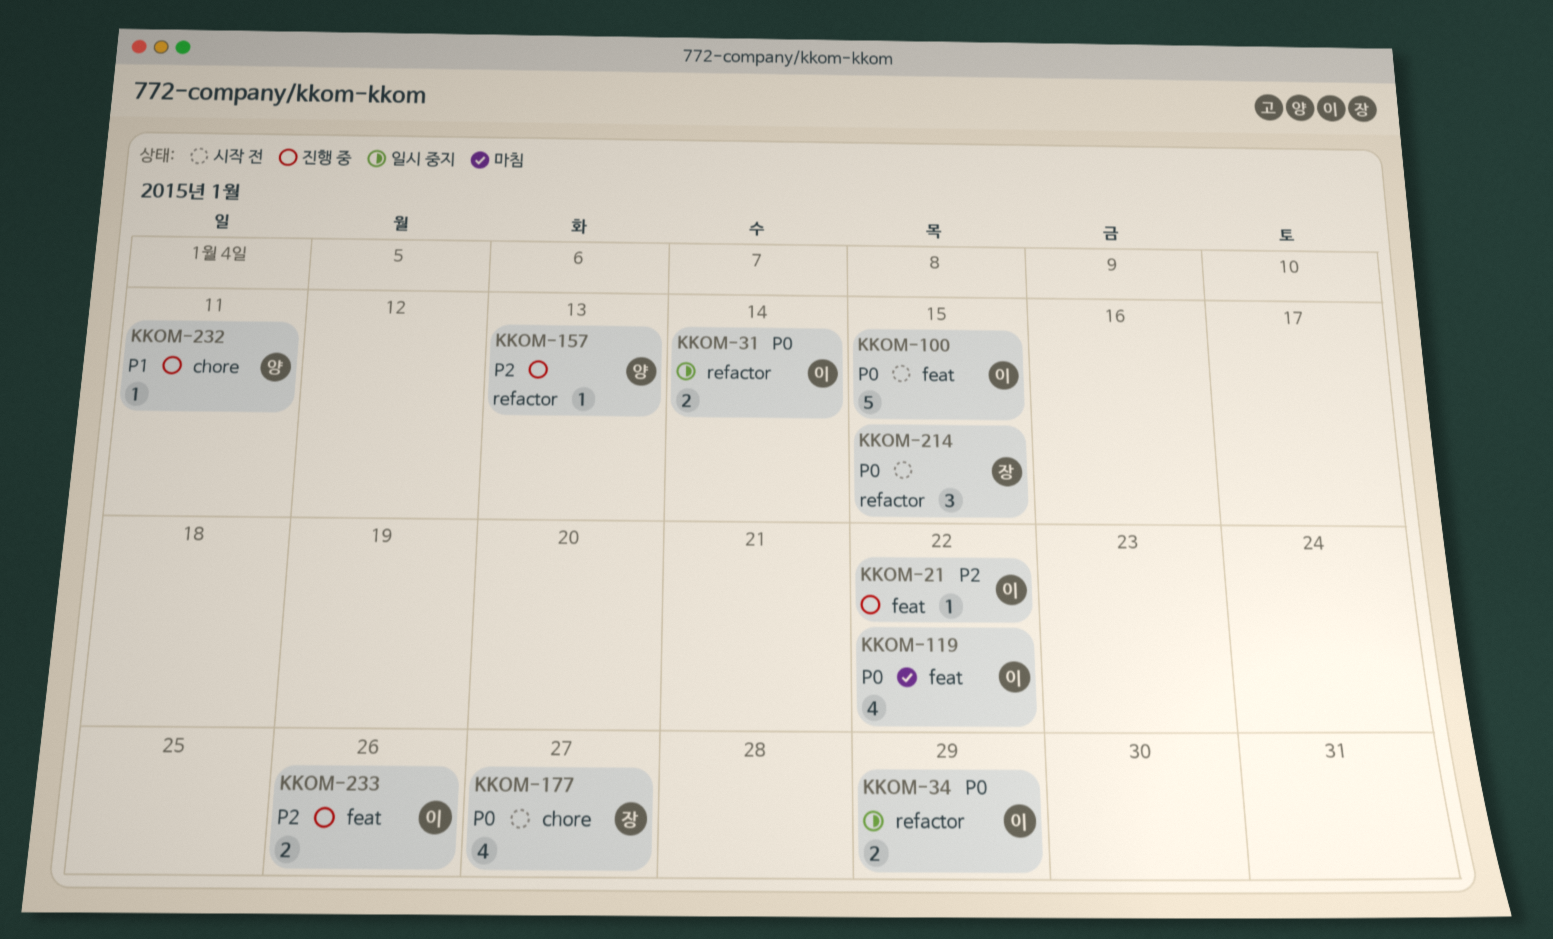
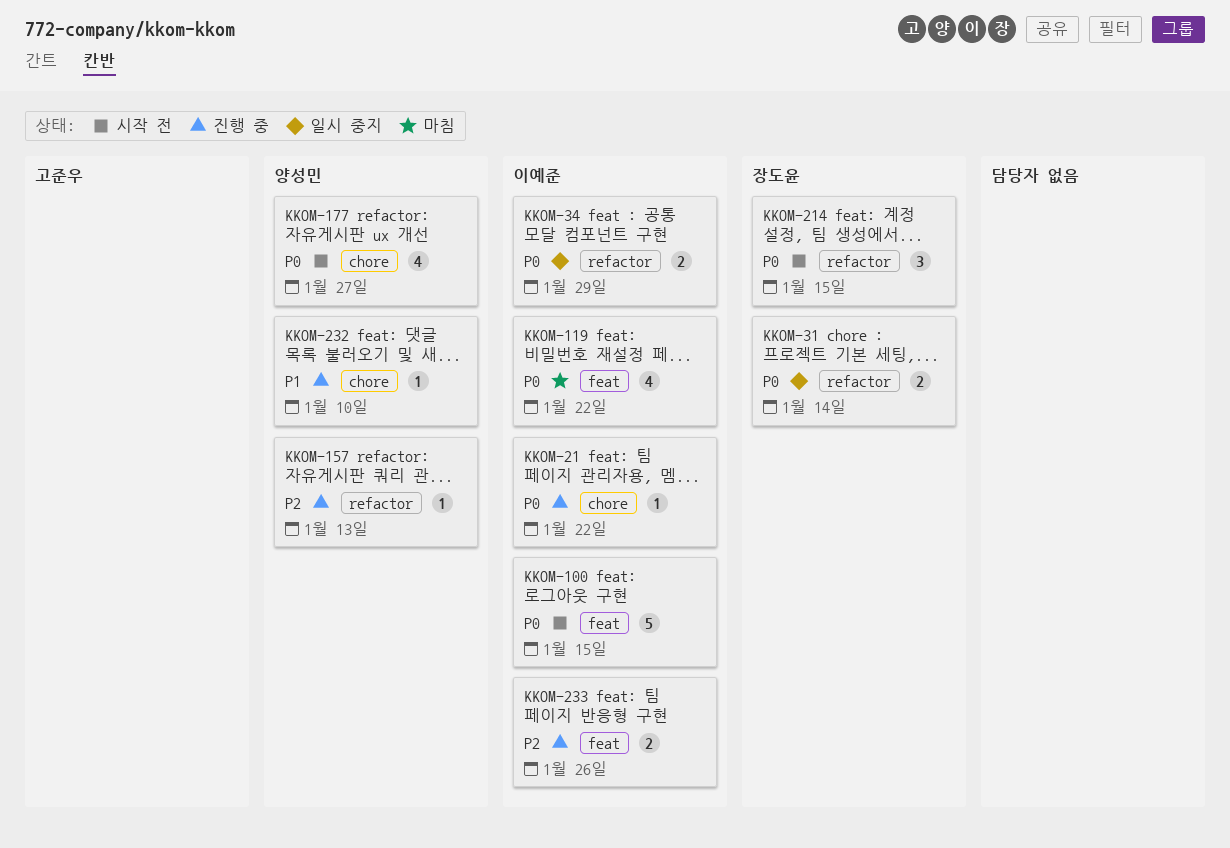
KKOM-21, priority: P2 -> P0
KKOM-21, label: feat -> chore
KKOM-31, owner: 이예준 -> 장도윤
KKOM-177, owner: 장도윤 -> 양성민
KKOM-232, due: Jan 11 -> Jan 10

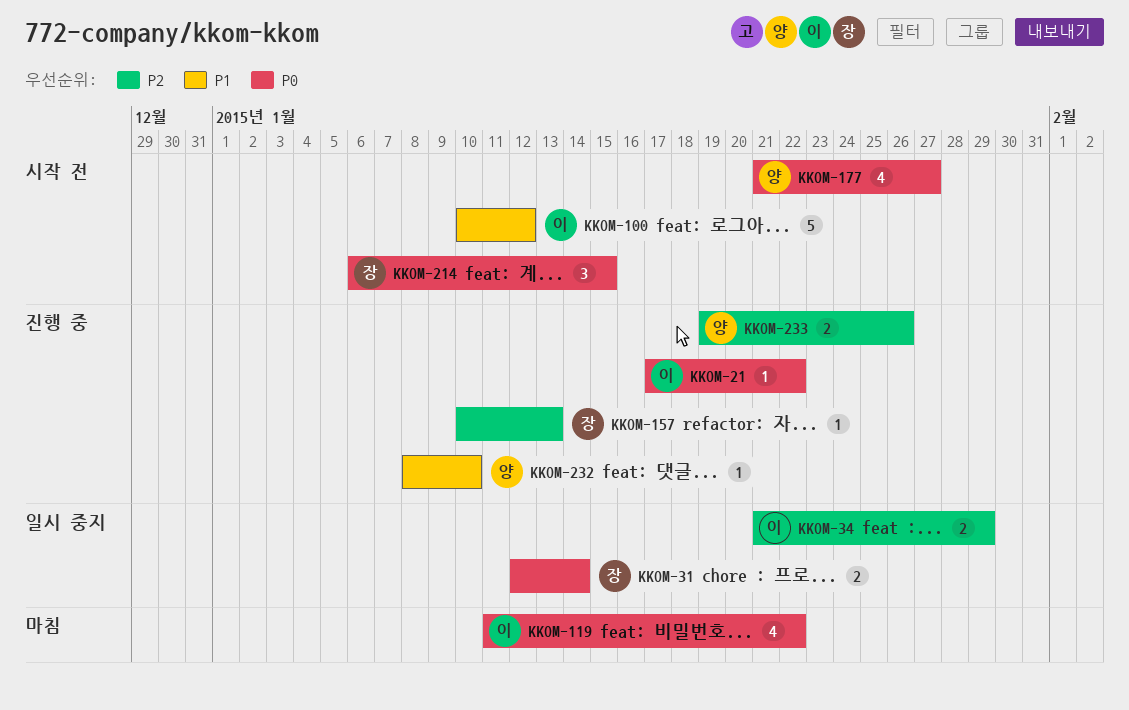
KKOM-34, priority: P0 -> P2
KKOM-100, priority: P0 -> P1
KKOM-100, due: Jan 15 -> Jan 12
KKOM-157, owner: 양성민 -> 장도윤
KKOM-233, owner: 이예준 -> 양성민

